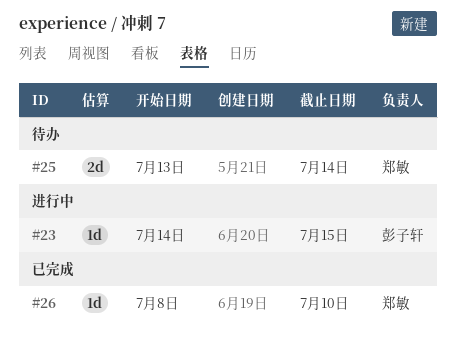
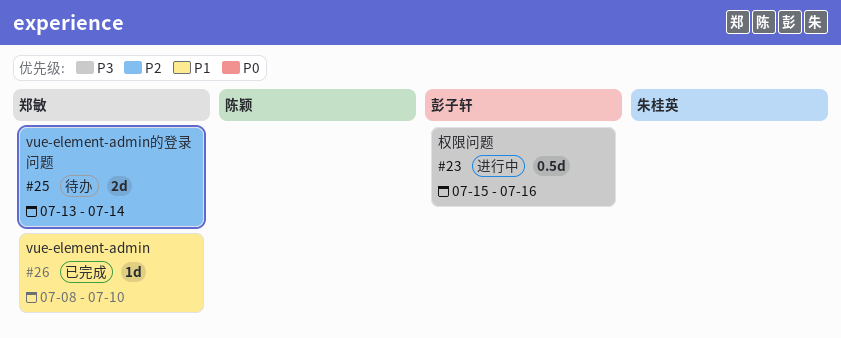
#23, estimate: 1d -> 0.5d
#23, start: Jul 14 -> Jul 15
#23, due: Jul 15 -> Jul 16

